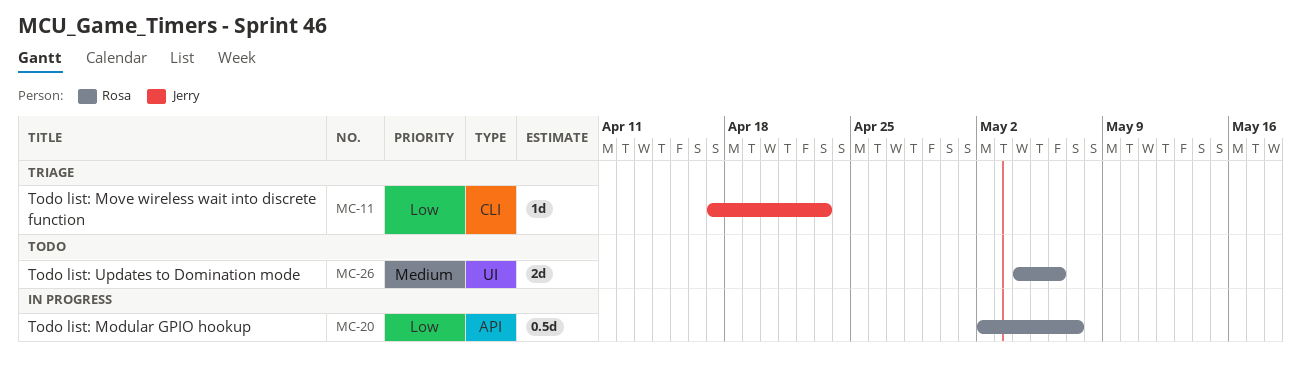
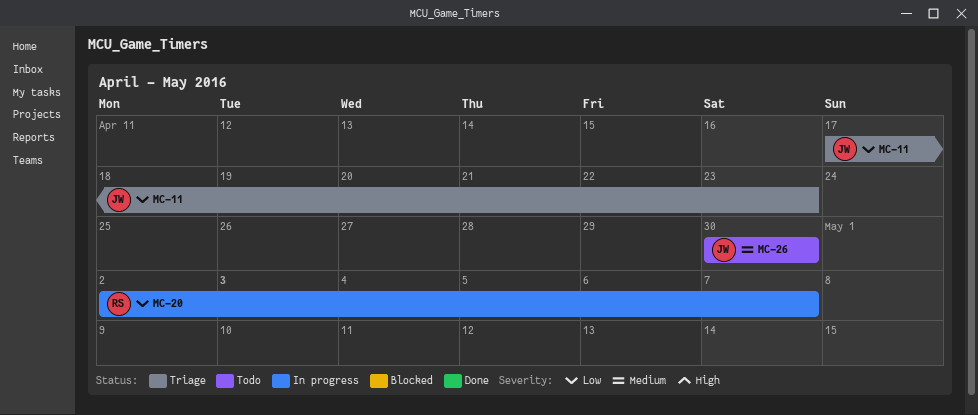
MC-26, owner: Rosa -> Jerry
MC-26, start: May 4 -> Apr 30
MC-26, due: May 6 -> Apr 30

